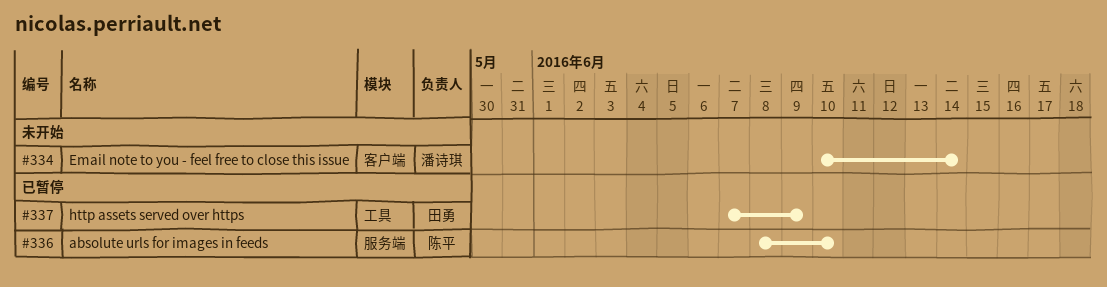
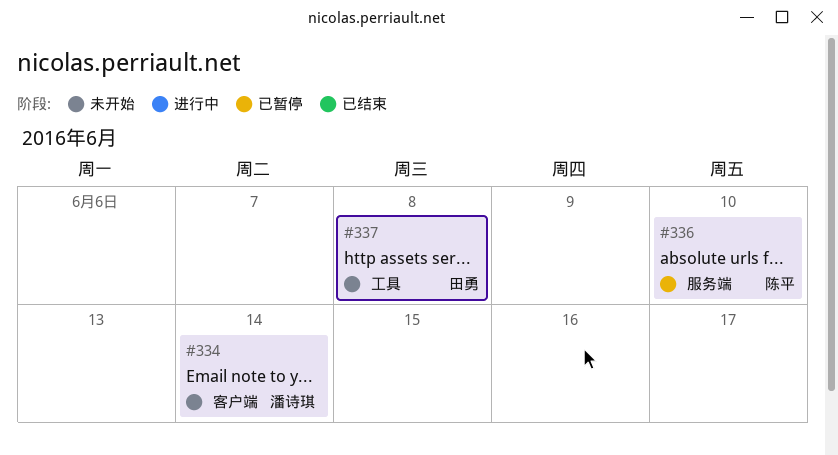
#337, status: 已暂停 -> 未开始
#337, due: Jun 9 -> Jun 8

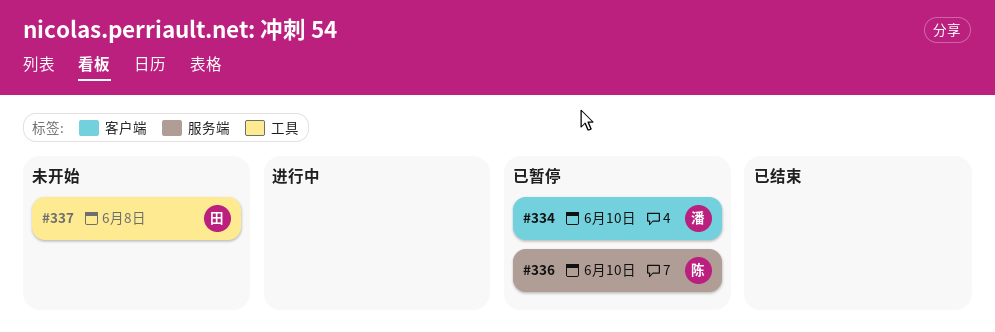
#334, status: 未开始 -> 已暂停
#334, due: Jun 14 -> Jun 10

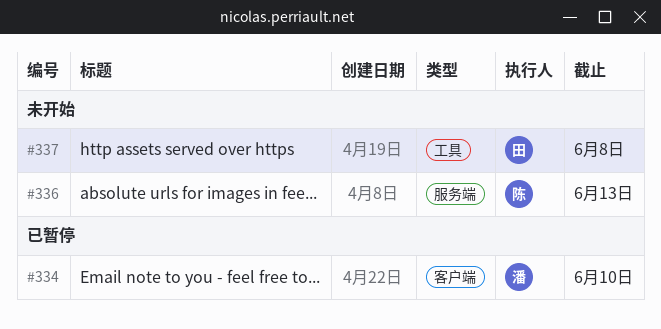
#336, status: 已暂停 -> 未开始
#336, due: Jun 10 -> Jun 13

